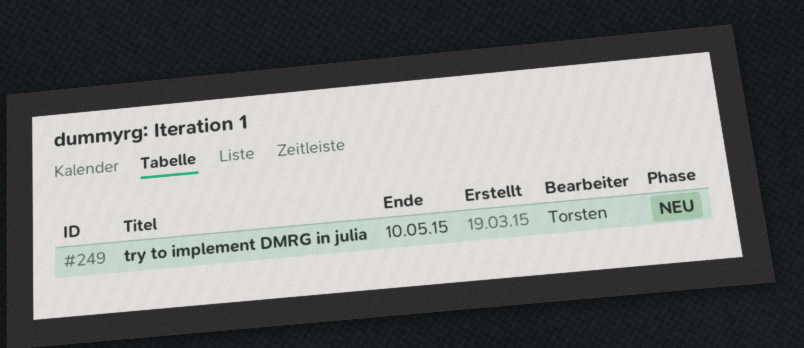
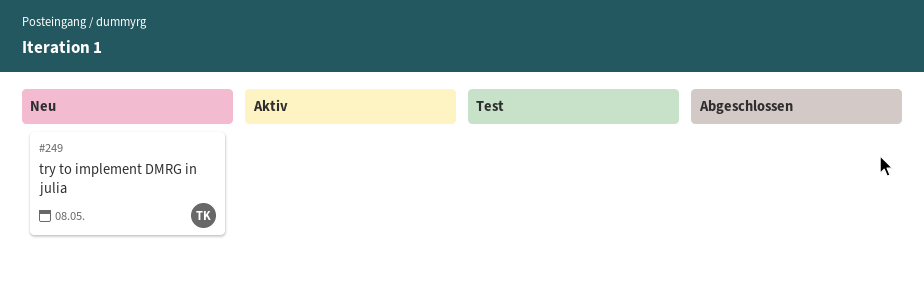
#249, due: May 10 -> May 8

